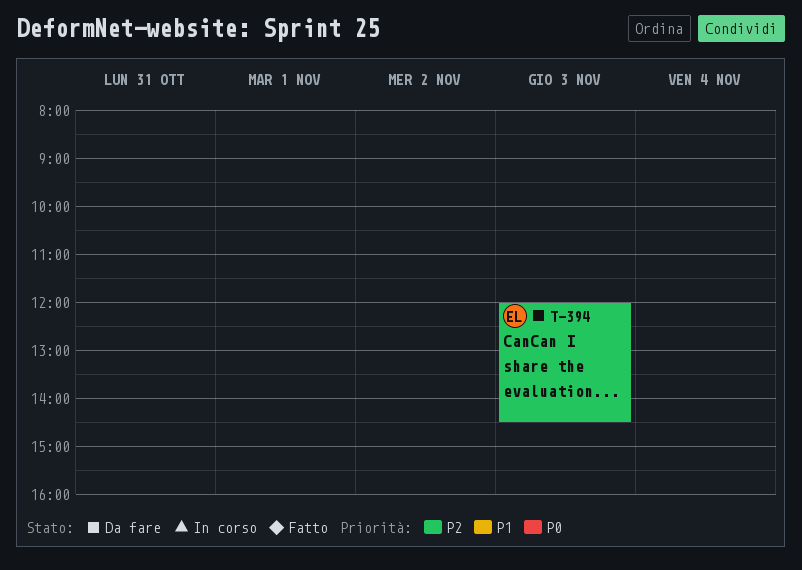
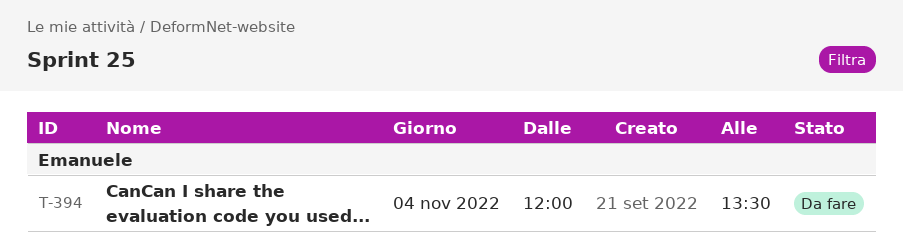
T-394, day: Nov 3 -> Nov 4
T-394, ends: 14:30 -> 13:30

